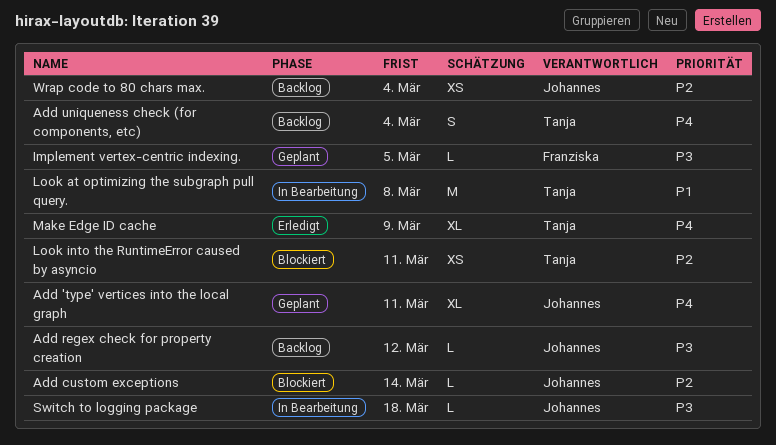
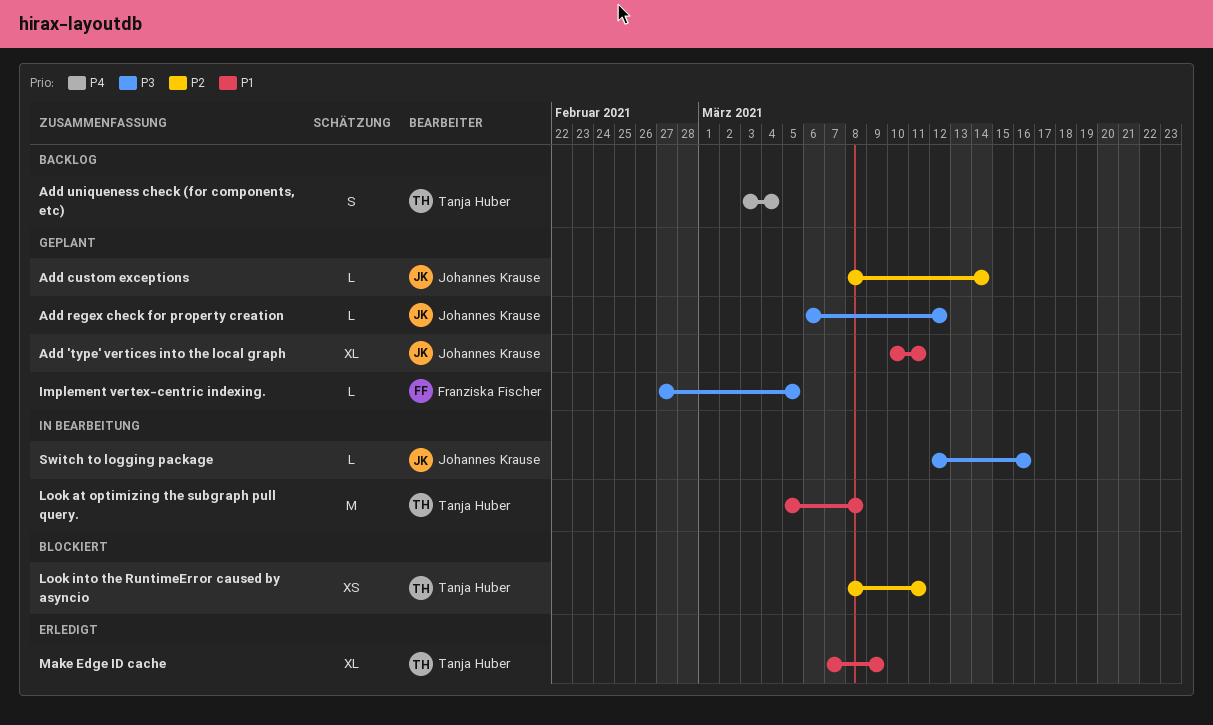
Add 'type' vertices into the local graph, priority: P4 -> P1
Add custom exceptions, status: Blockiert -> Geplant
Add regex check for property creation, status: Backlog -> Geplant
Make Edge ID cache, priority: P4 -> P1
Switch to logging package, due: Mar 18 -> Mar 16
Wrap code to 80 chars max.: present -> none

